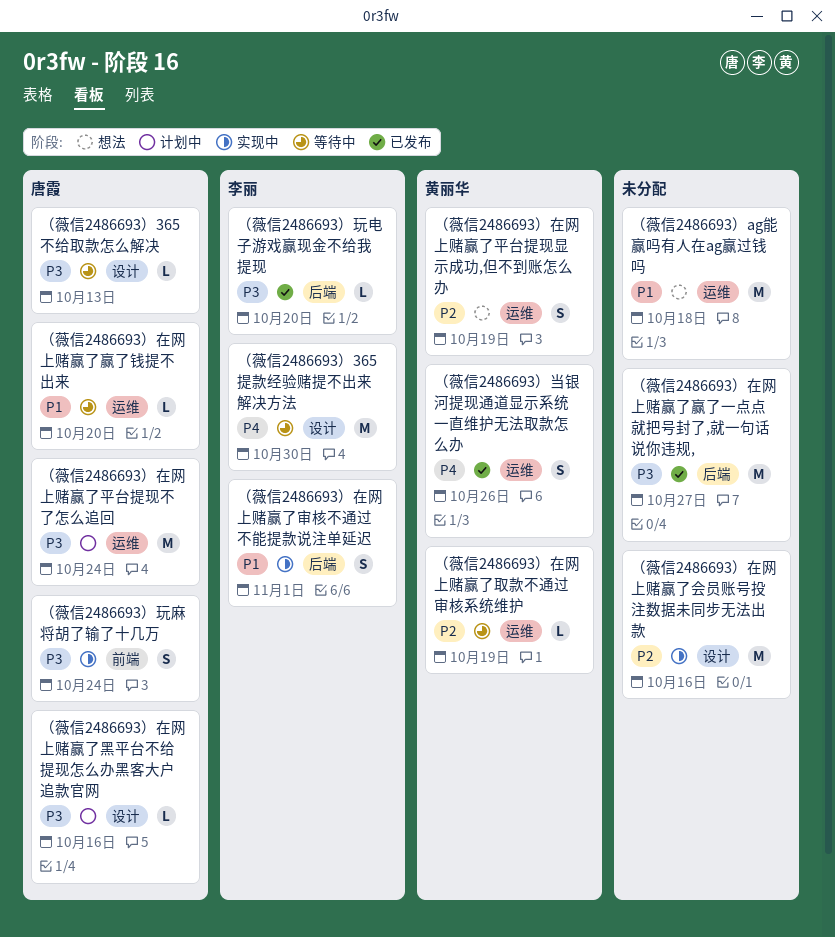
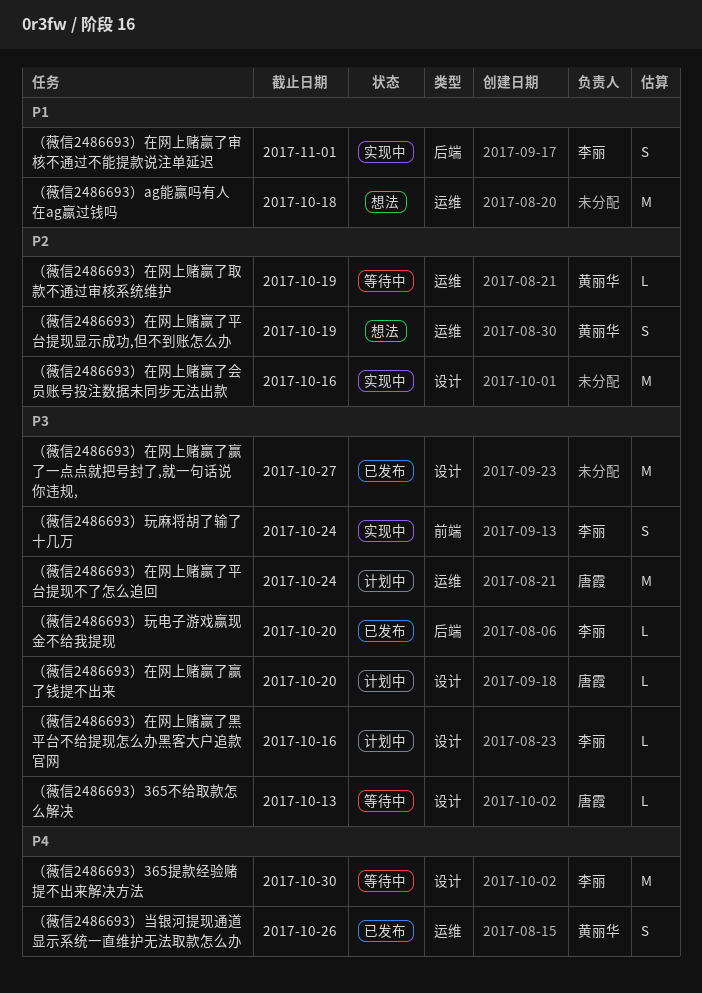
（薇信2486693）在网上赌赢了赢了一点点就把号封了,就一句话说你违规,, label: 后端 -> 设计
（薇信2486693）在网上赌赢了赢了钱提不出来, status: 等待中 -> 计划中
（薇信2486693）在网上赌赢了赢了钱提不出来, priority: P1 -> P3
（薇信2486693）在网上赌赢了赢了钱提不出来, label: 运维 -> 设计
（薇信2486693）在网上赌赢了黑平台不给提现怎么办黑客大户追款官网, owner: 唐霞 -> 李丽
（薇信2486693）玩麻将胡了输了十几万, owner: 唐霞 -> 李丽

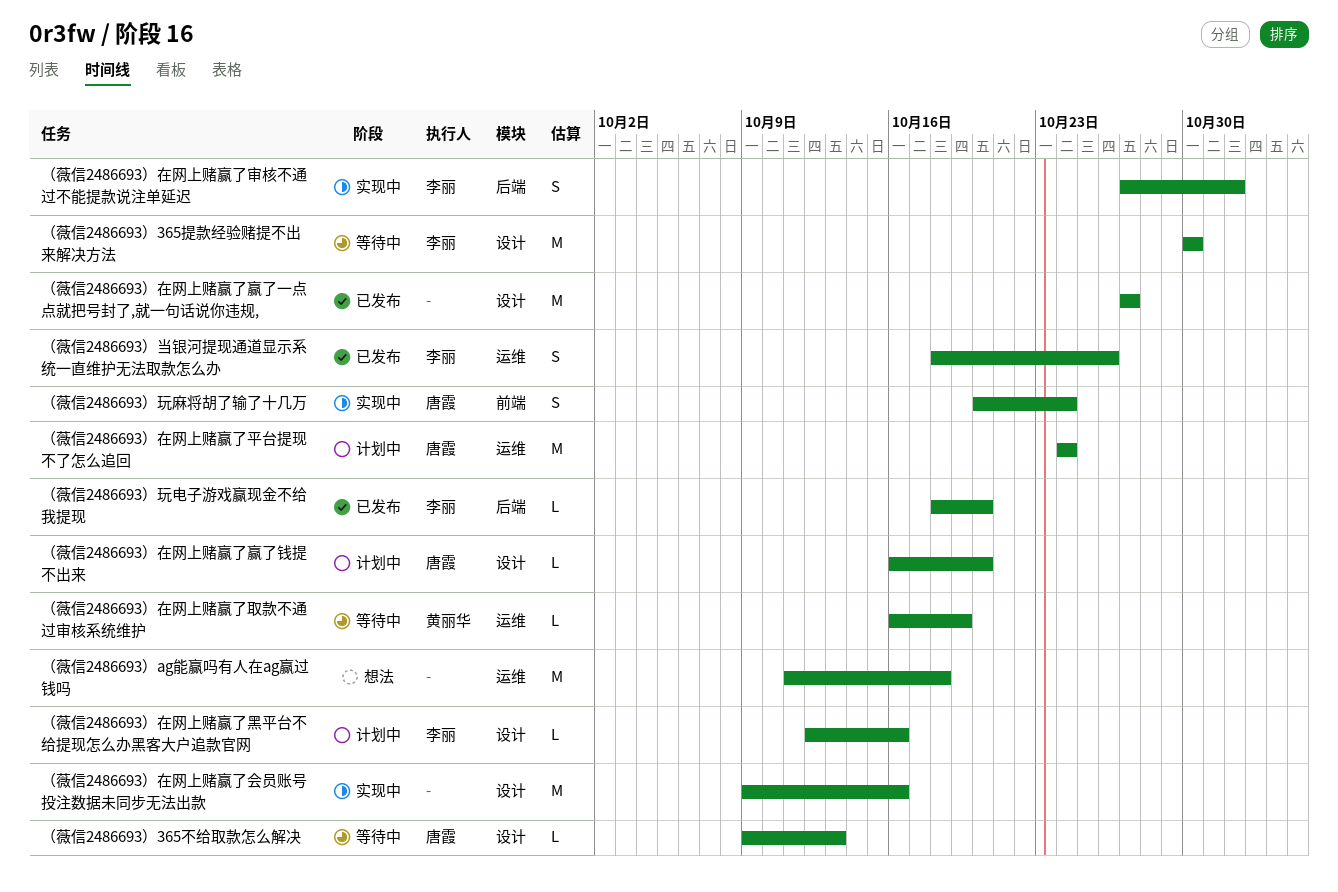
（薇信2486693）在网上赌赢了平台提现显示成功,但不到账怎么办: present -> none
（薇信2486693）当银河提现通道显示系统一直维护无法取款怎么办, owner: 黄丽华 -> 李丽
（薇信2486693）玩麻将胡了输了十几万, owner: 李丽 -> 唐霞

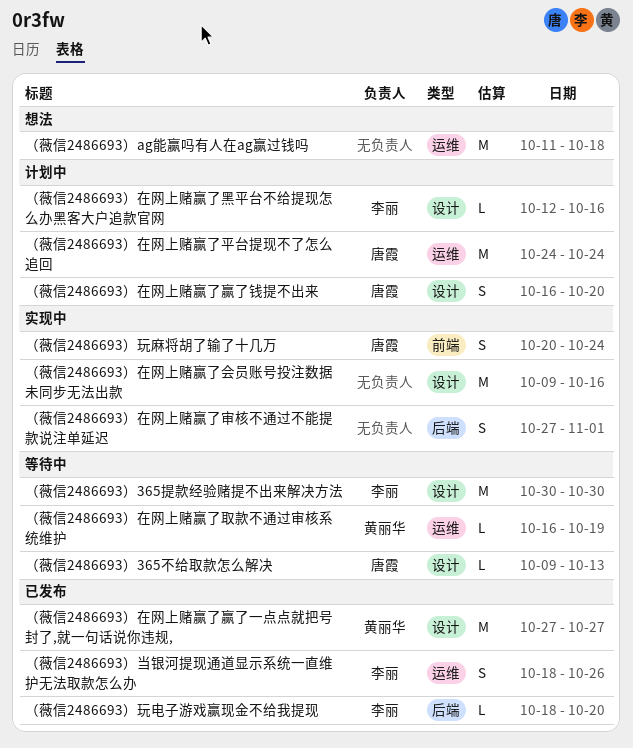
（薇信2486693）在网上赌赢了审核不通过不能提款说注单延迟, owner: 李丽 -> none
（薇信2486693）在网上赌赢了赢了一点点就把号封了,就一句话说你违规,, owner: none -> 黄丽华
（薇信2486693）在网上赌赢了赢了钱提不出来, estimate: L -> S

